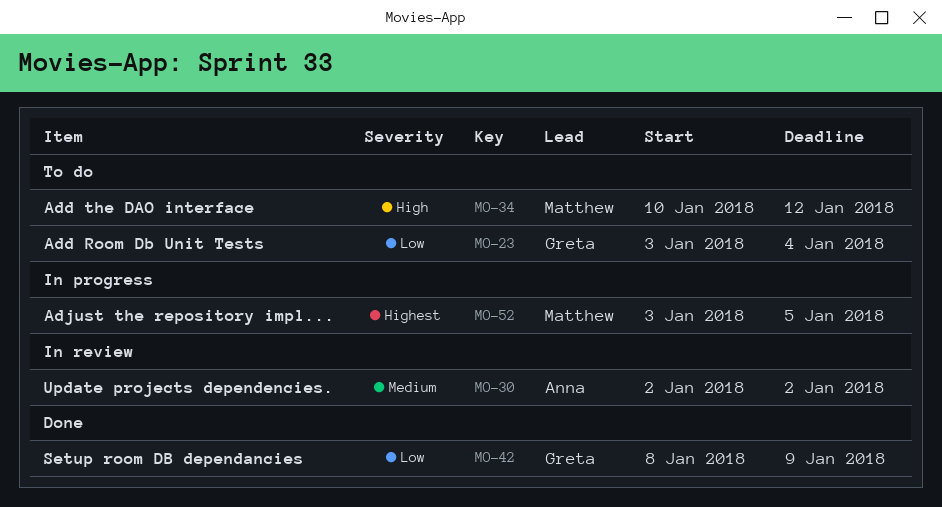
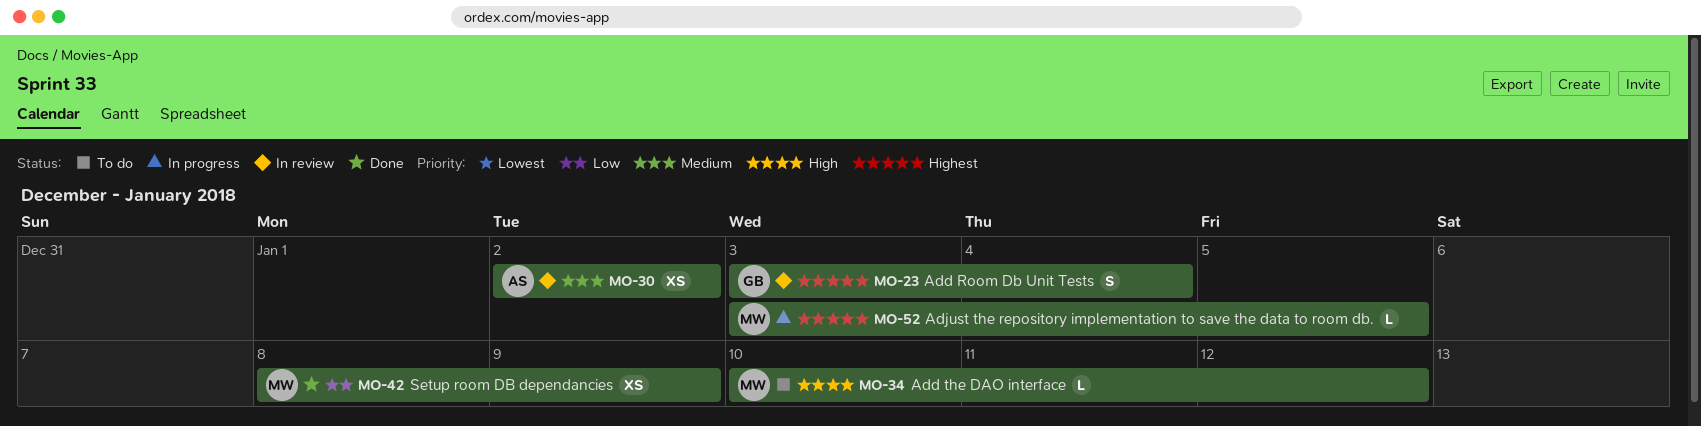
MO-23, status: To do -> In review
MO-23, priority: Low -> Highest
MO-42, owner: Greta -> Matthew

